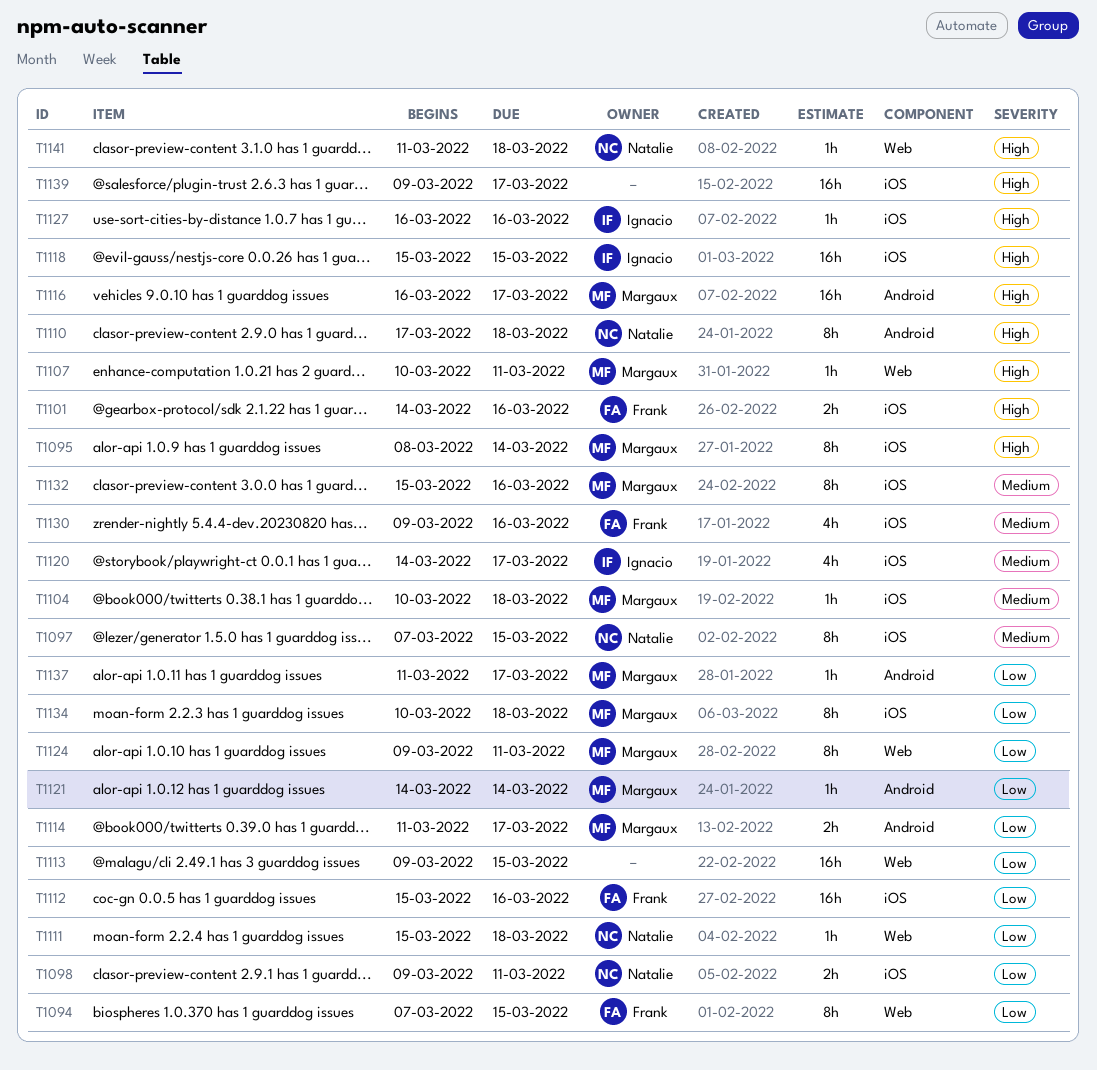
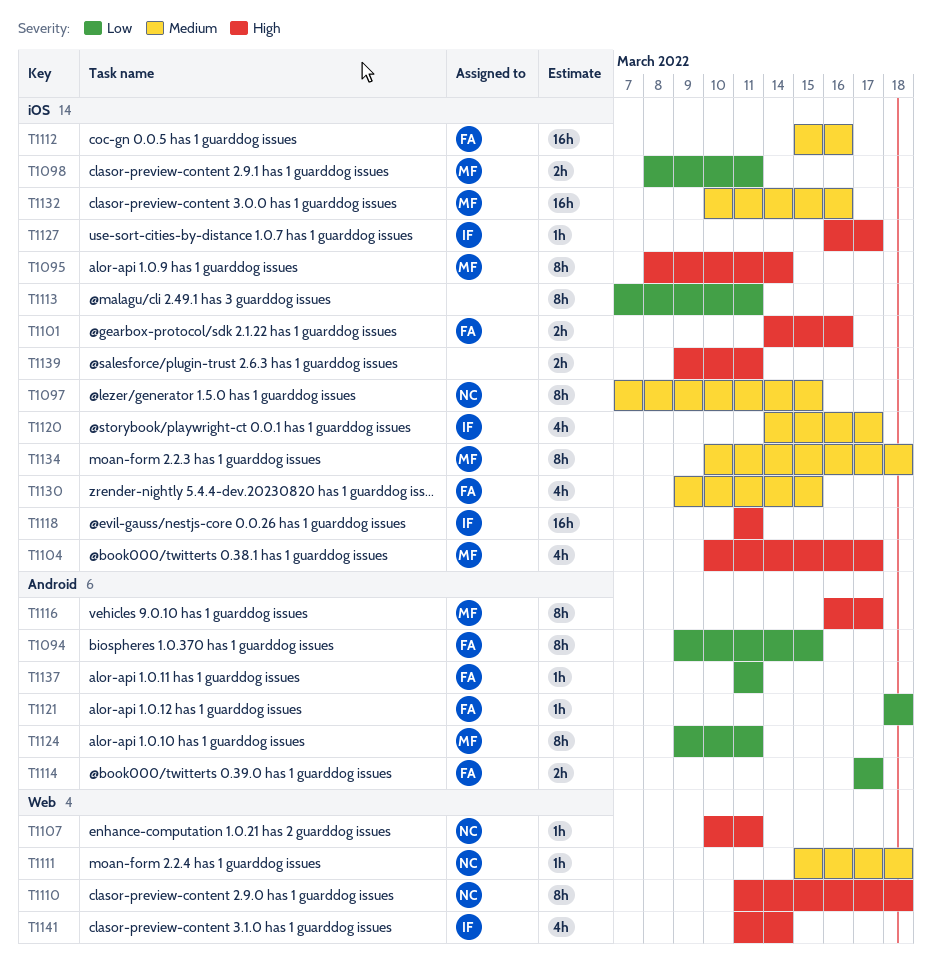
T1094, label: Web -> Android
T1094, start: Mar 7 -> Mar 9
T1098, owner: Natalie -> Margaux
T1098, start: Mar 9 -> Mar 8
T1104, priority: Medium -> High
T1104, estimate: 1h -> 4h
T1104, due: Mar 18 -> Mar 17
T1107, owner: Margaux -> Natalie
T1110, label: Android -> Web
T1110, start: Mar 17 -> Mar 11
T1111, priority: Low -> Medium
T1112, priority: Low -> Medium
T1113, label: Web -> iOS
T1113, estimate: 16h -> 8h
T1113, start: Mar 9 -> Mar 7
T1113, due: Mar 15 -> Mar 11
T1114, owner: Margaux -> Frank
T1114, start: Mar 11 -> Mar 17
T1116, estimate: 16h -> 8h
T1118, start: Mar 15 -> Mar 11
T1118, due: Mar 15 -> Mar 11
T1121, owner: Margaux -> Frank
T1121, start: Mar 14 -> Mar 18
T1121, due: Mar 14 -> Mar 18
T1124, label: Web -> Android
T1127, due: Mar 16 -> Mar 17
T1130, due: Mar 16 -> Mar 15
T1132, estimate: 8h -> 16h
T1132, start: Mar 15 -> Mar 10
T1134, priority: Low -> Medium
T1137, owner: Margaux -> Frank
T1137, due: Mar 17 -> Mar 11
T1139, estimate: 16h -> 2h
T1139, due: Mar 17 -> Mar 11
T1141, owner: Natalie -> Ignacio
T1141, estimate: 1h -> 4h
T1141, due: Mar 18 -> Mar 14

